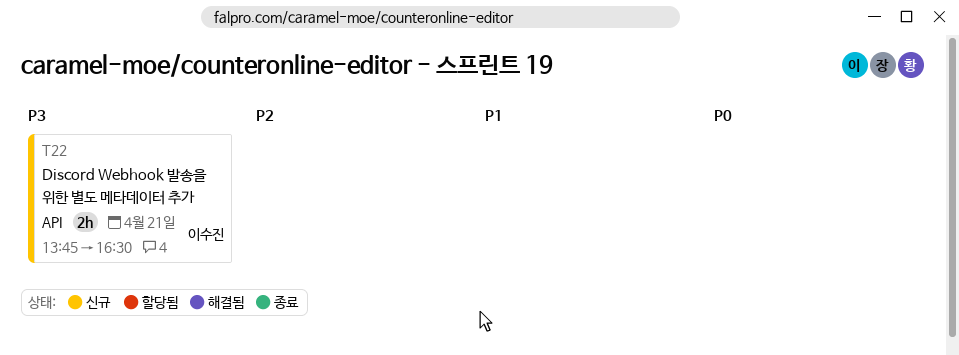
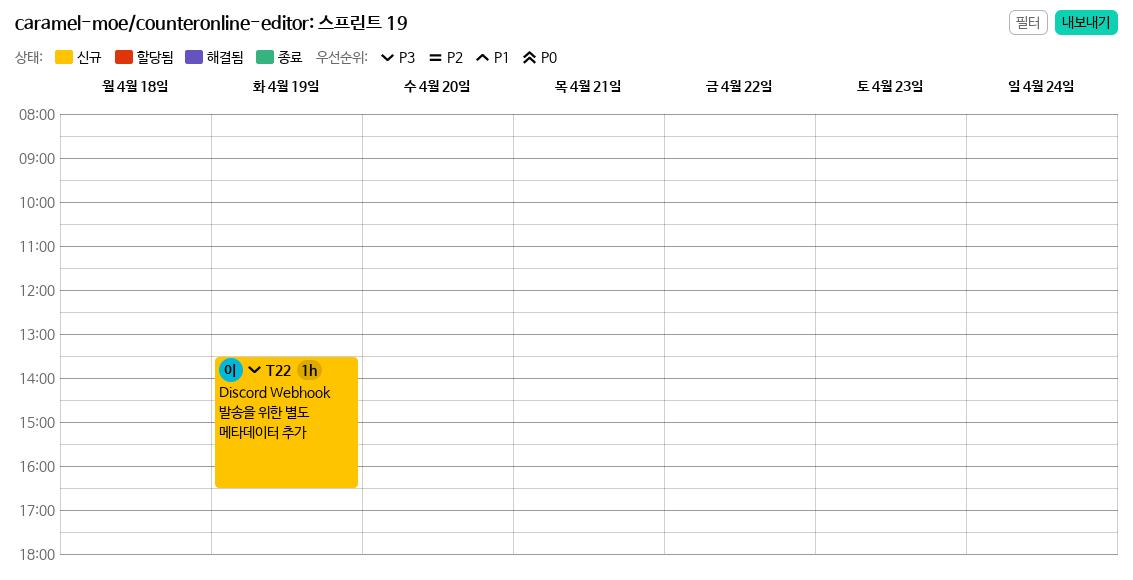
T22, estimate: 2h -> 1h
T22, day: Apr 21 -> Apr 19
T22, begins: 13:45 -> 13:30

